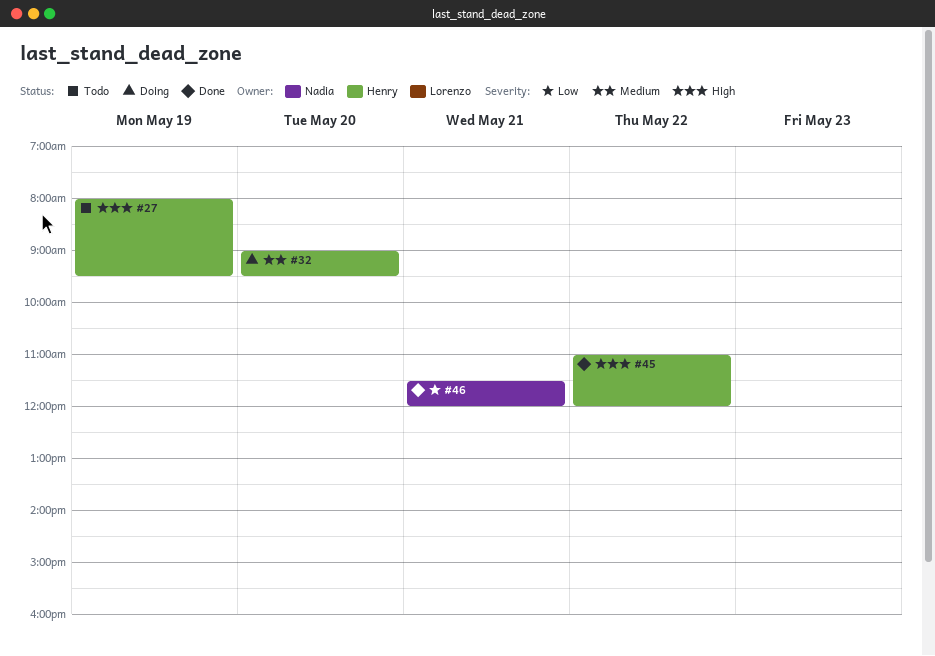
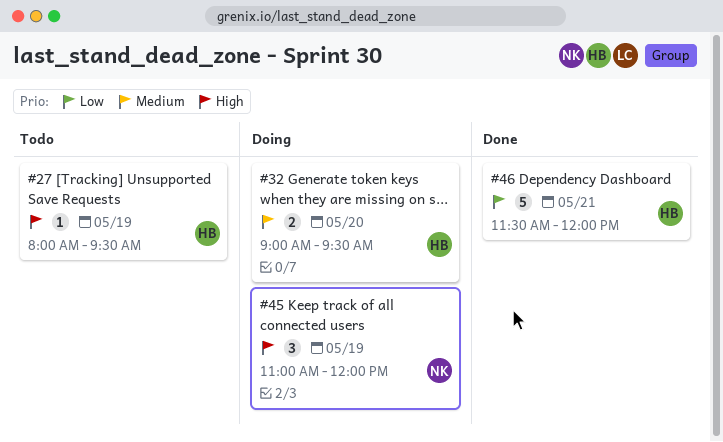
#45, status: Done -> Doing
#45, owner: Henry -> Nadia
#45, day: May 22 -> May 19
#46, owner: Nadia -> Henry

